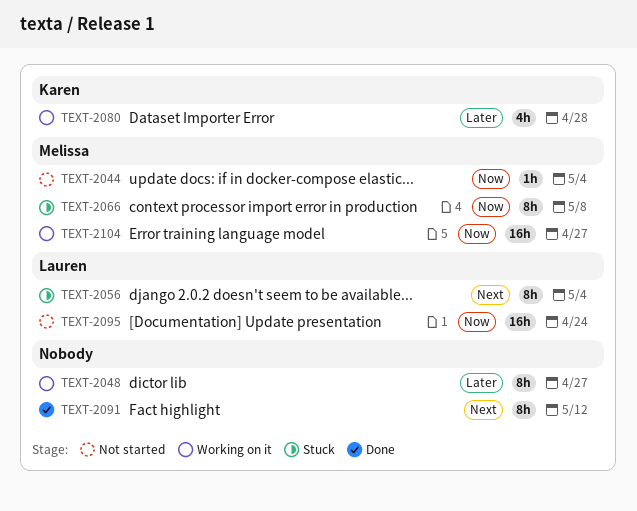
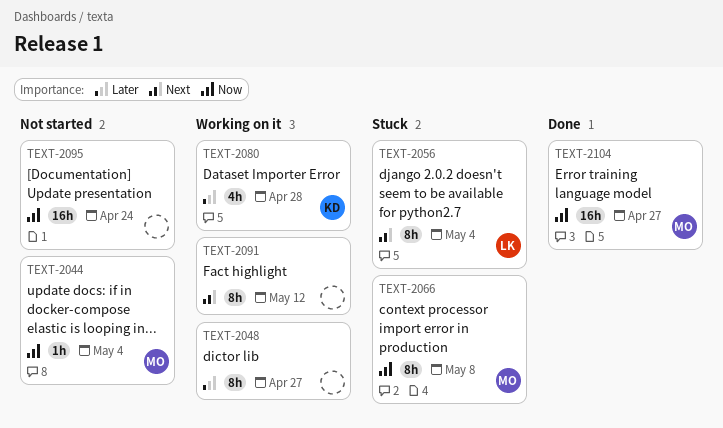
TEXT-2091, status: Done -> Working on it
TEXT-2095, owner: Lauren -> none
TEXT-2104, status: Working on it -> Done

